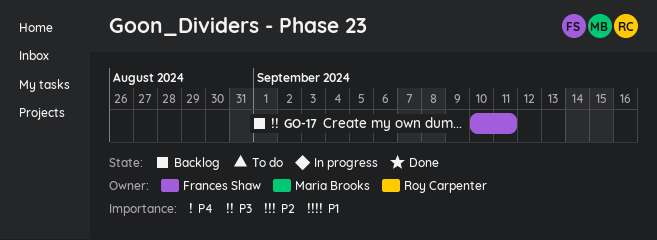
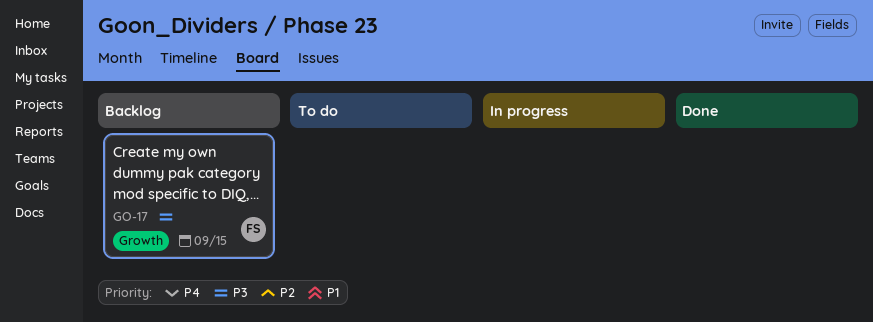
GO-17, due: Sep 11 -> Sep 15

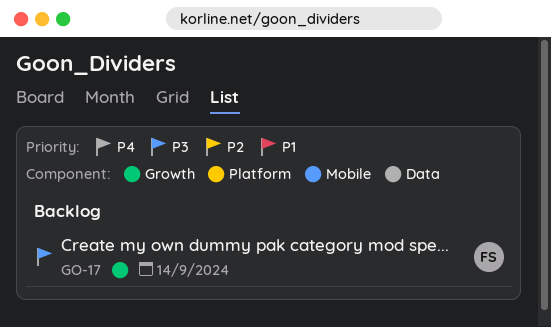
GO-17, due: Sep 15 -> Sep 14

